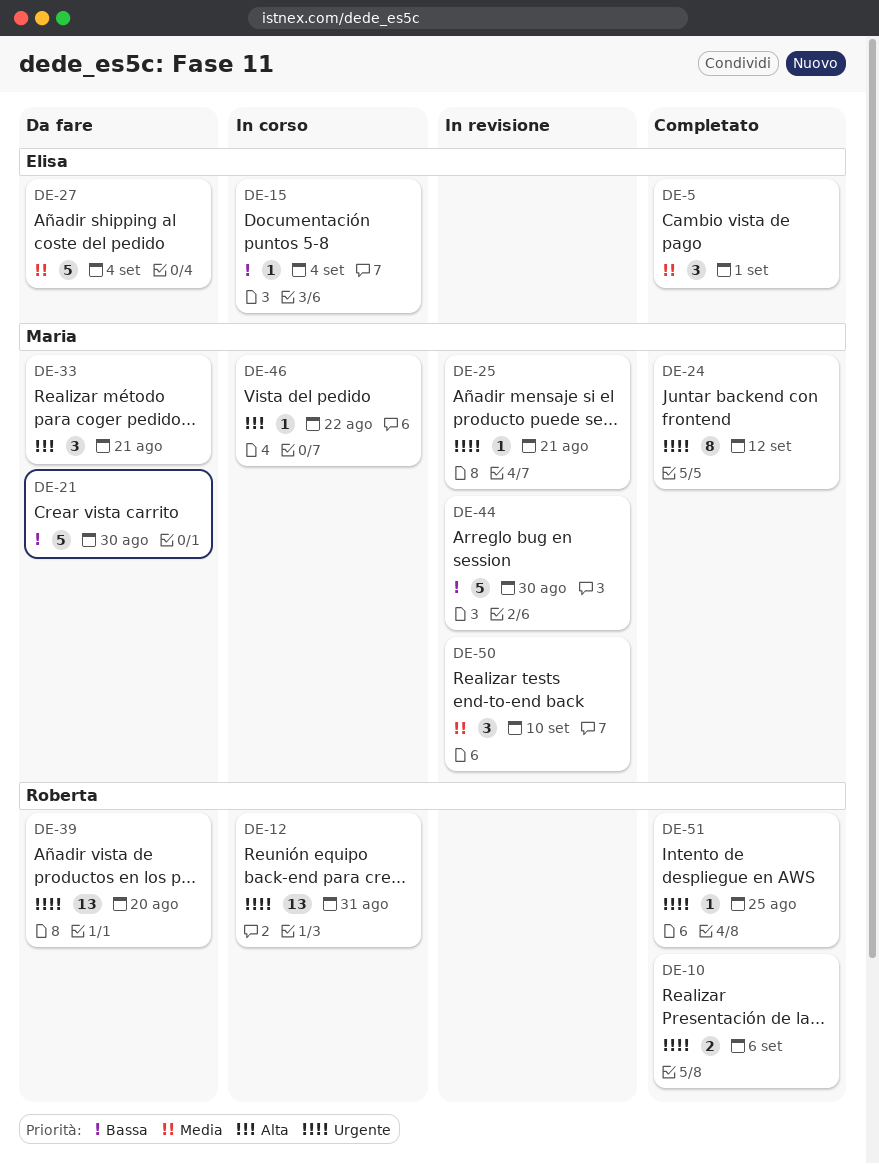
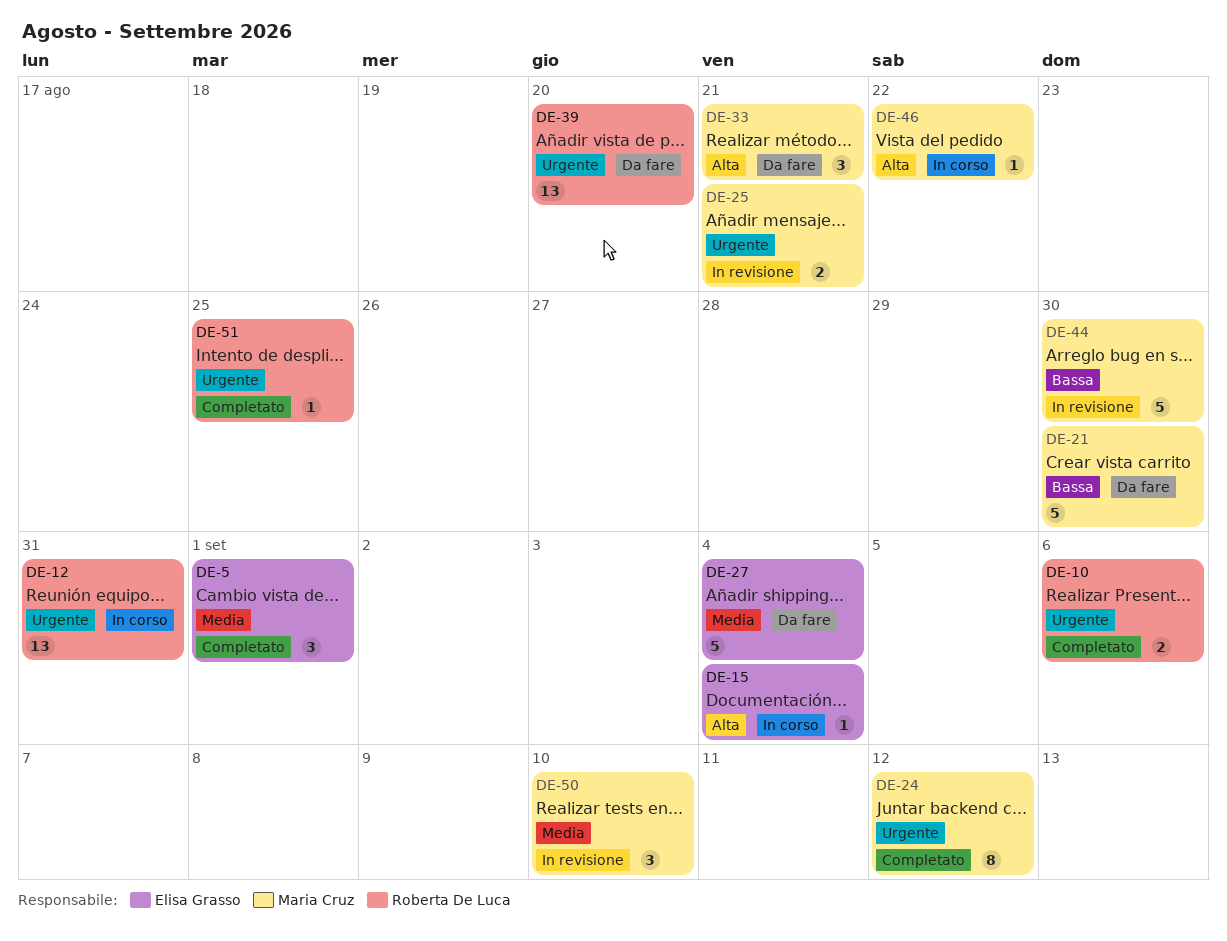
DE-15, priority: Bassa -> Alta
DE-25, estimate: 1 -> 2

